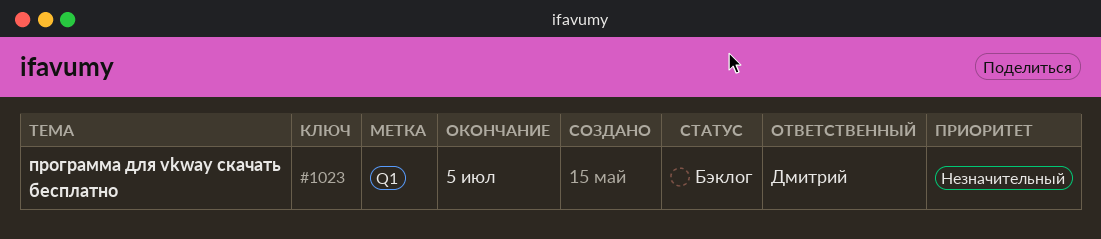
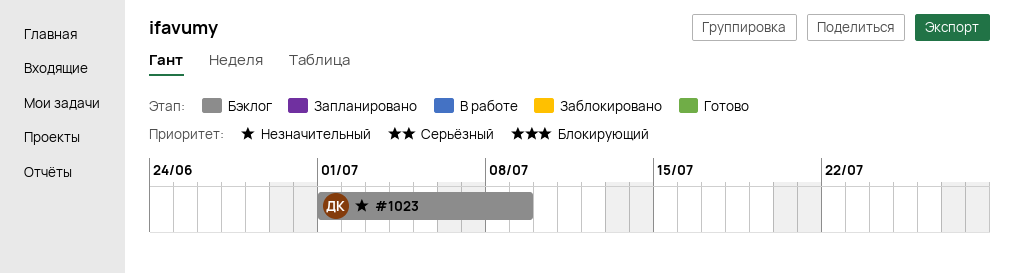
#1023, due: Jul 5 -> Jul 9

